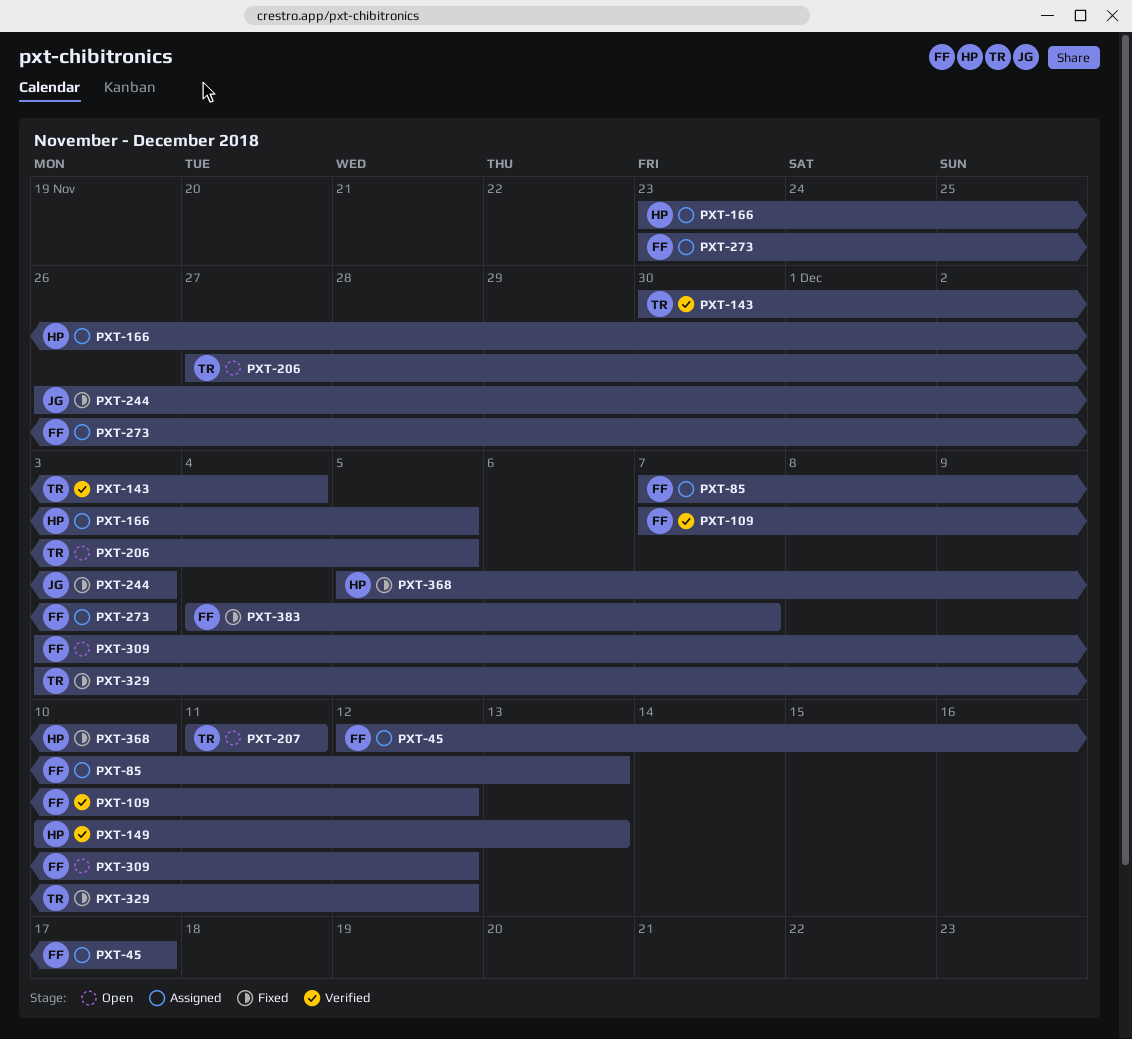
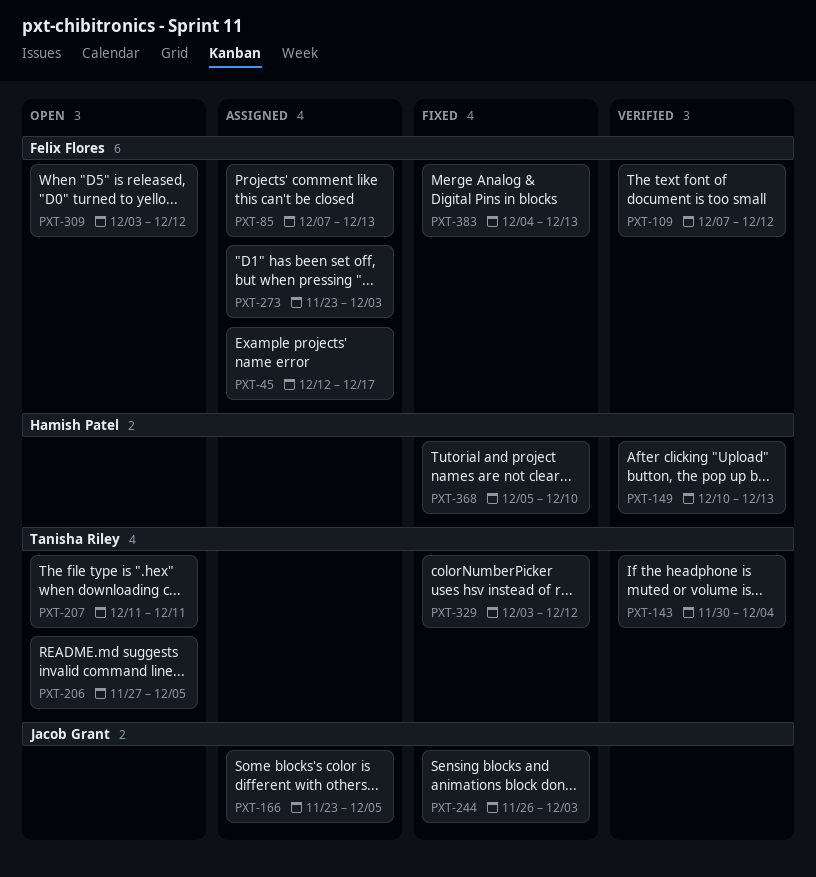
PXT-166, owner: Hamish Patel -> Jacob Grant
PXT-383, due: Dec 7 -> Dec 13

